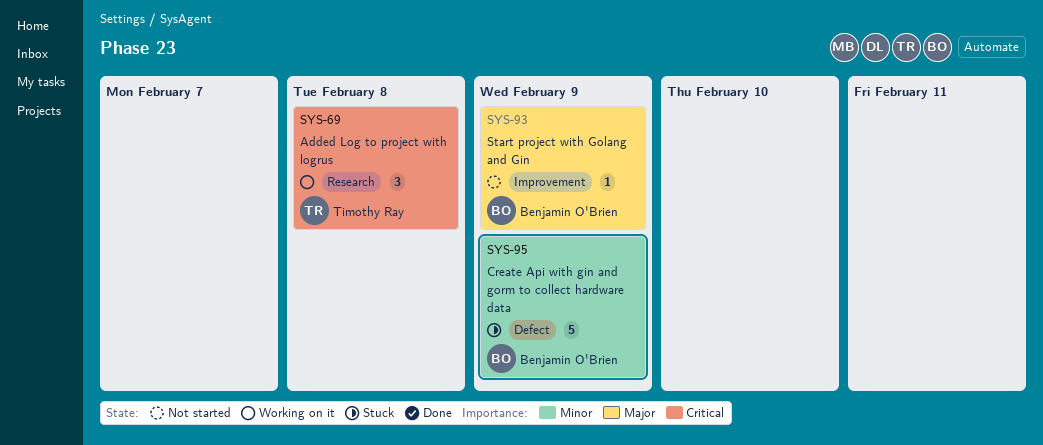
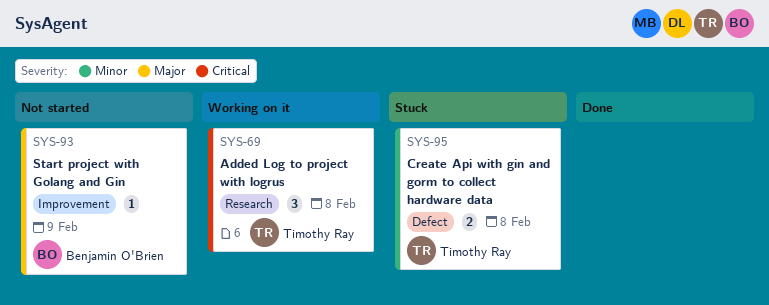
SYS-95, owner: Benjamin O'Brien -> Timothy Ray
SYS-95, estimate: 5 -> 2
SYS-95, due: Feb 9 -> Feb 8

